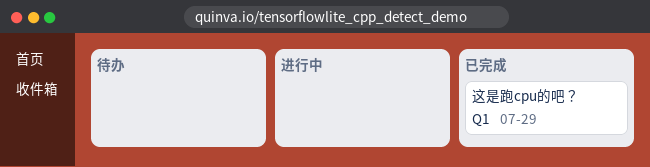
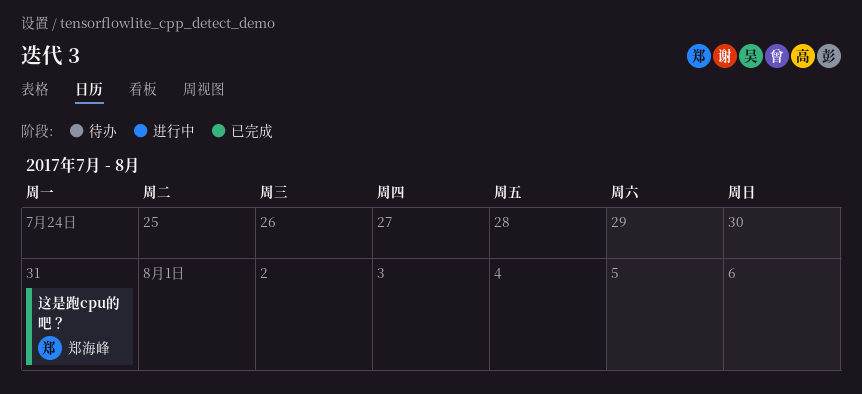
这是跑cpu的吧？, due: Jul 29 -> Jul 31

